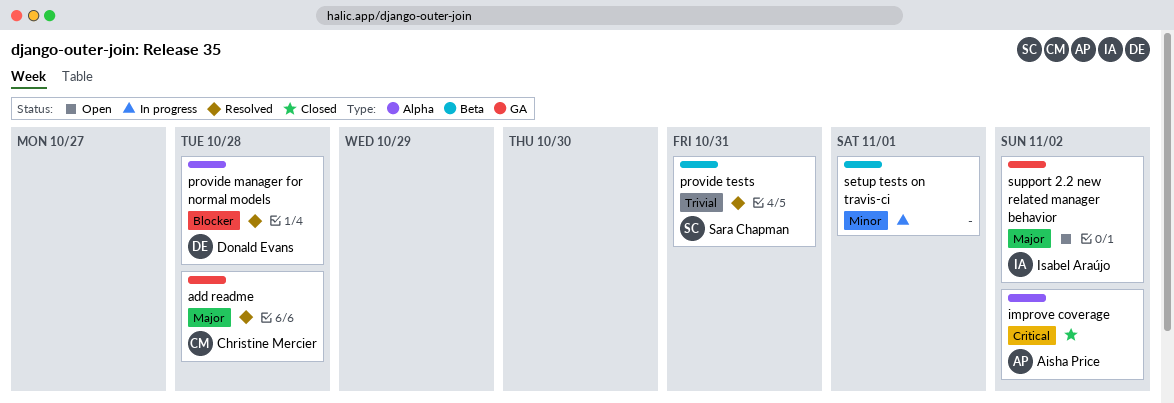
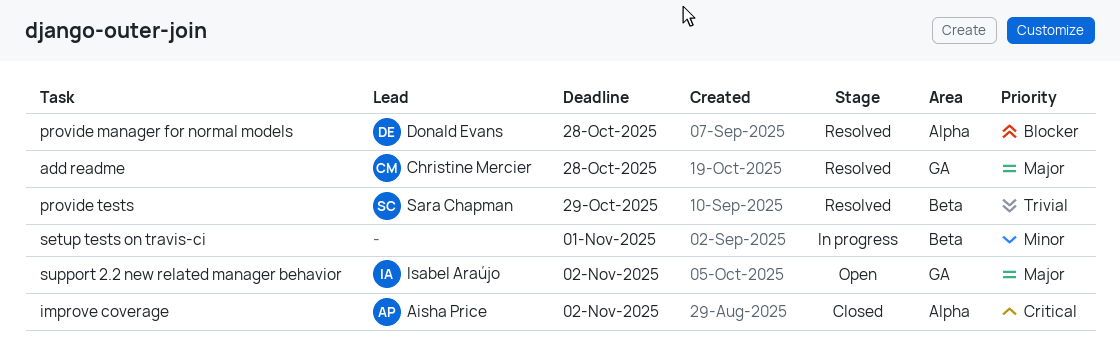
provide tests, due: Oct 31 -> Oct 29

